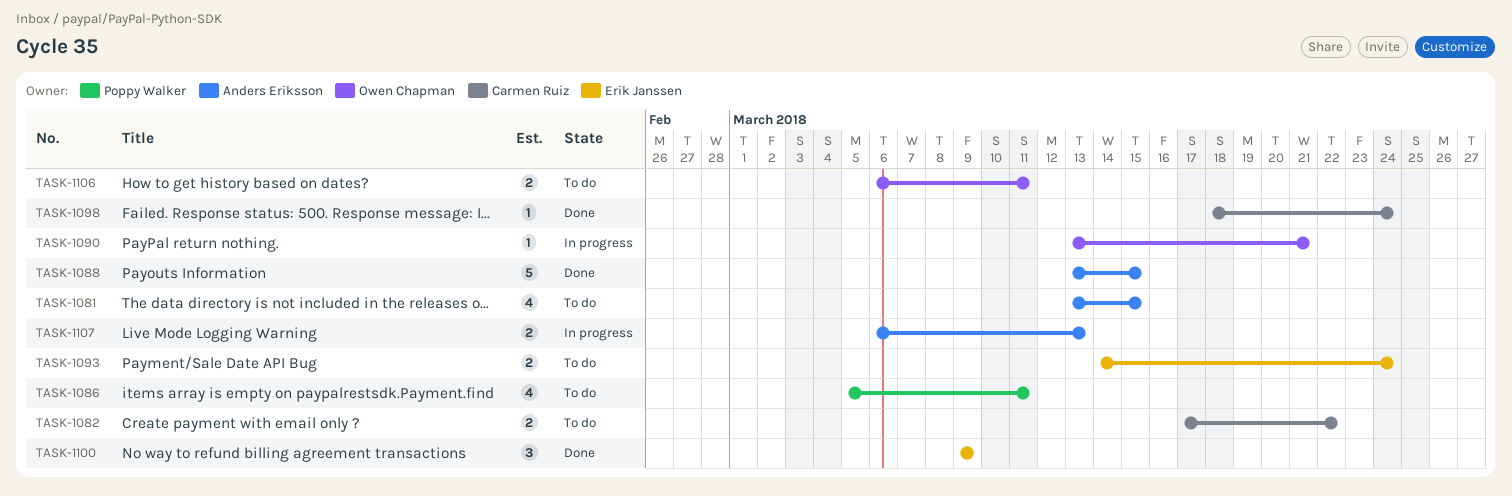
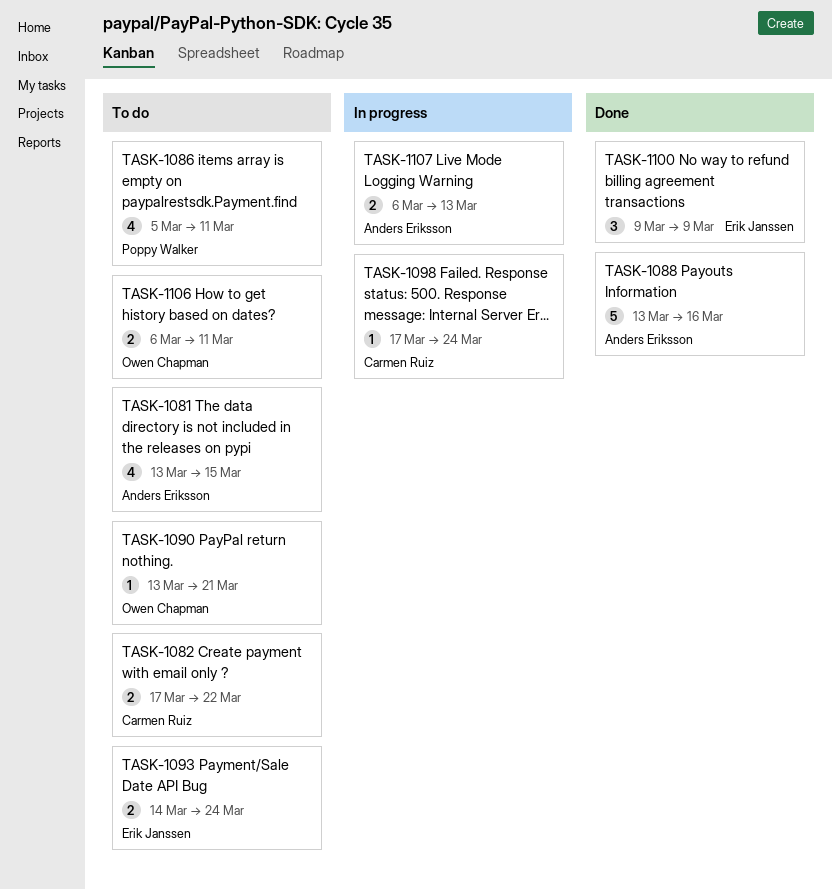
TASK-1088, due: Mar 15 -> Mar 16
TASK-1090, status: In progress -> To do
TASK-1098, status: Done -> In progress
TASK-1098, start: Mar 18 -> Mar 17

